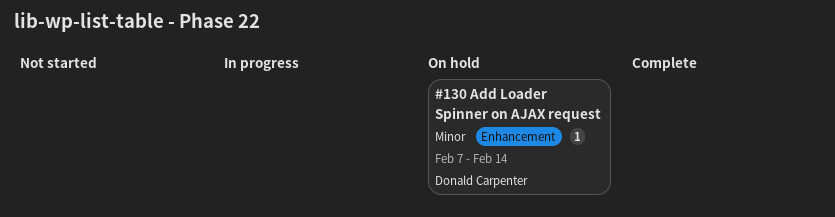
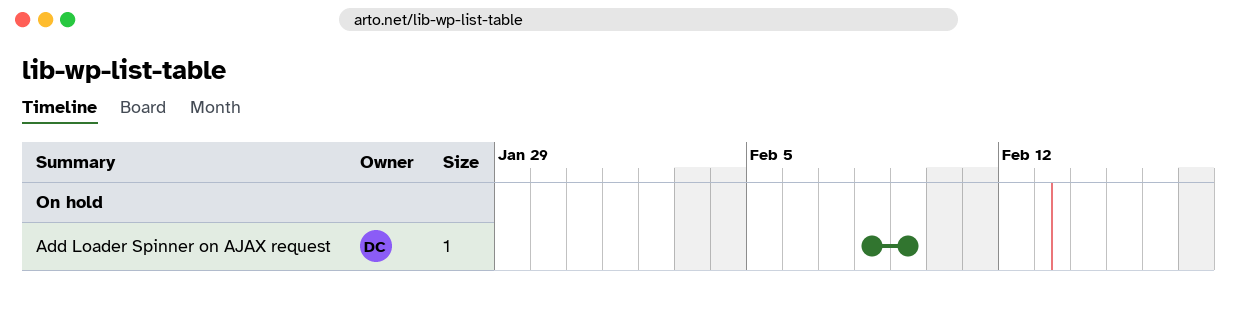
Add Loader Spinner on AJAX request, start: Feb 7 -> Feb 8
Add Loader Spinner on AJAX request, due: Feb 14 -> Feb 9

